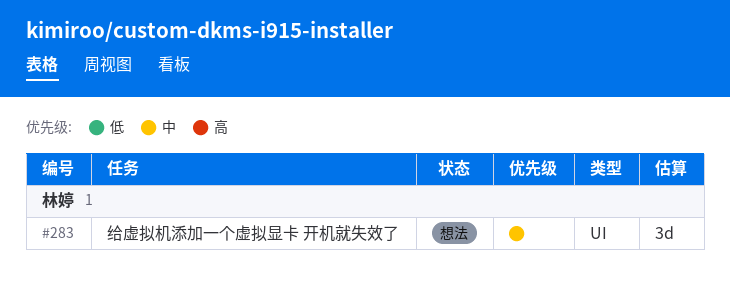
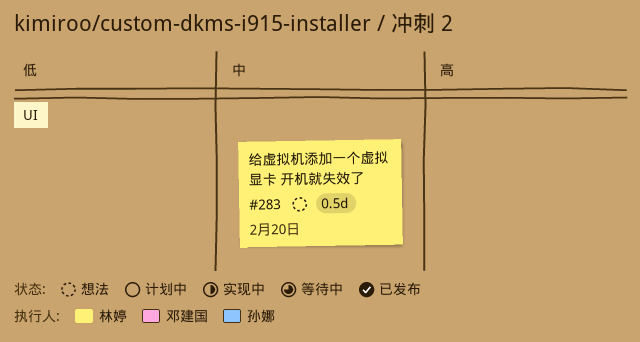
#283, estimate: 3d -> 0.5d

